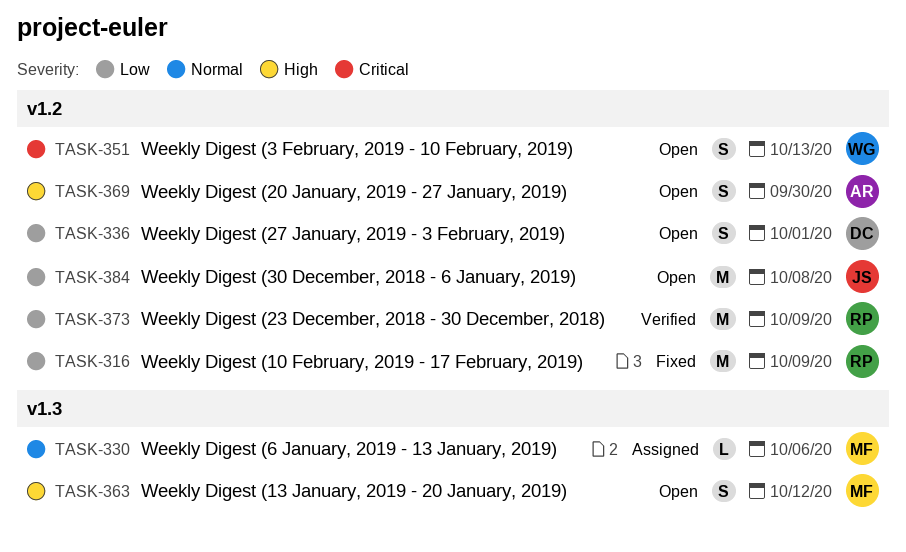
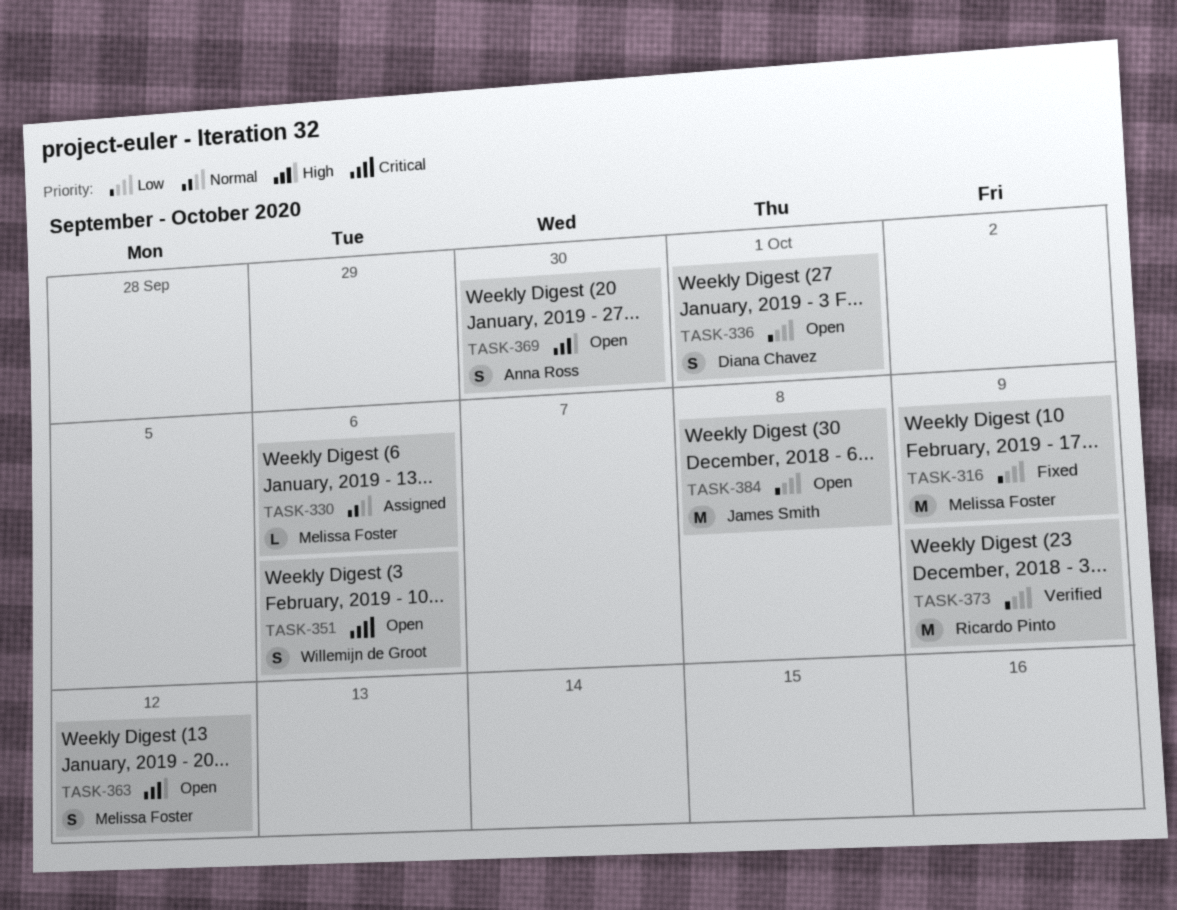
TASK-316, owner: Ricardo Pinto -> Melissa Foster
TASK-351, due: Oct 13 -> Oct 6

